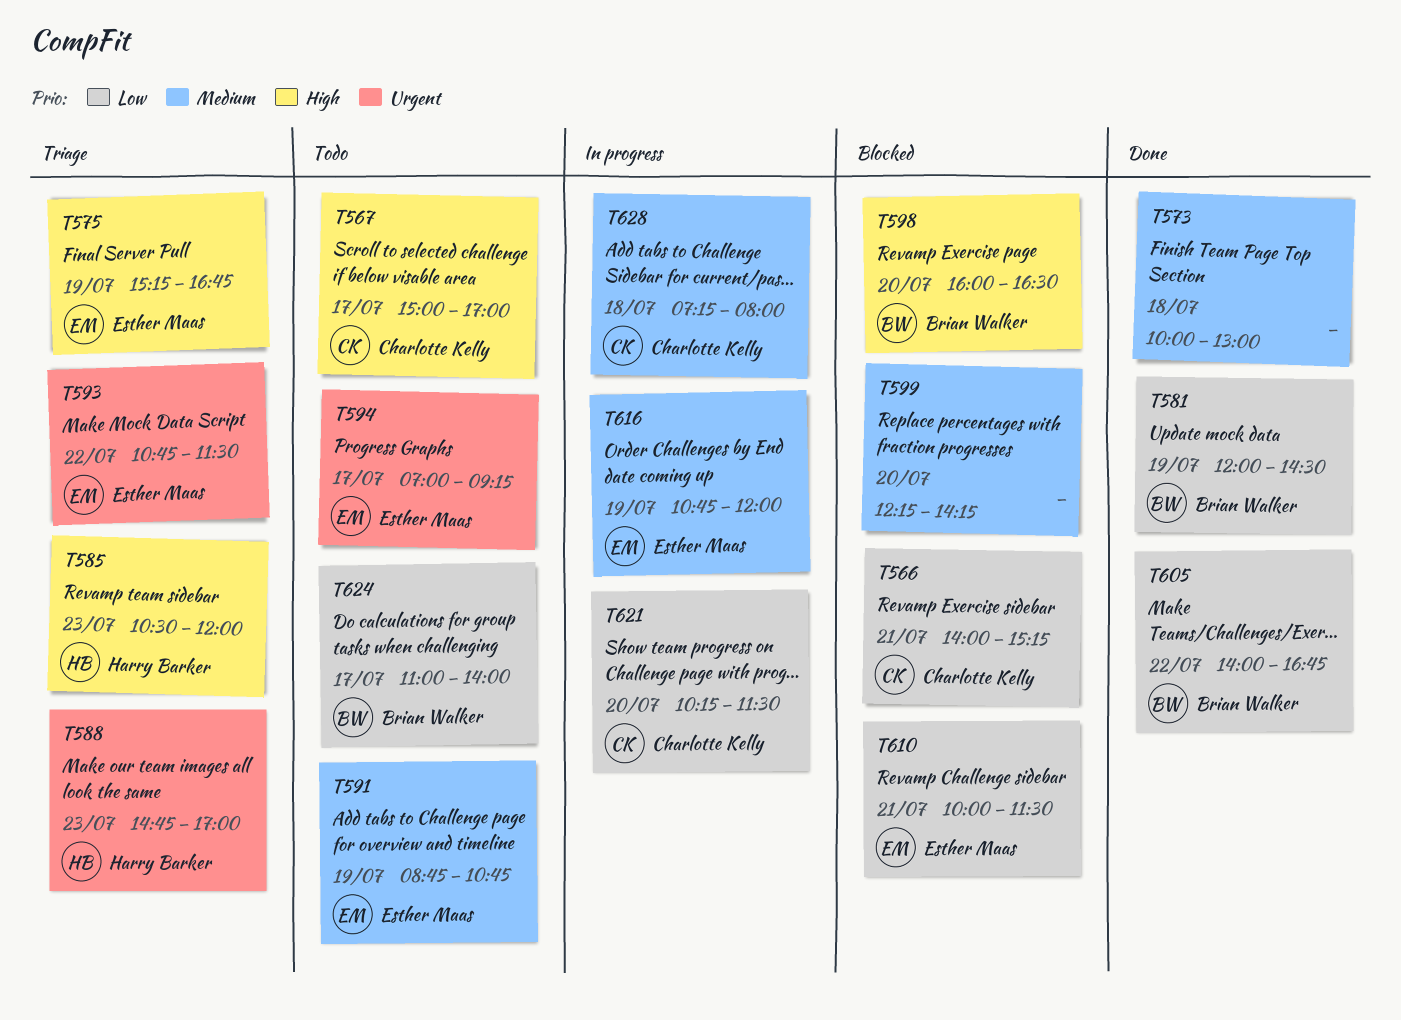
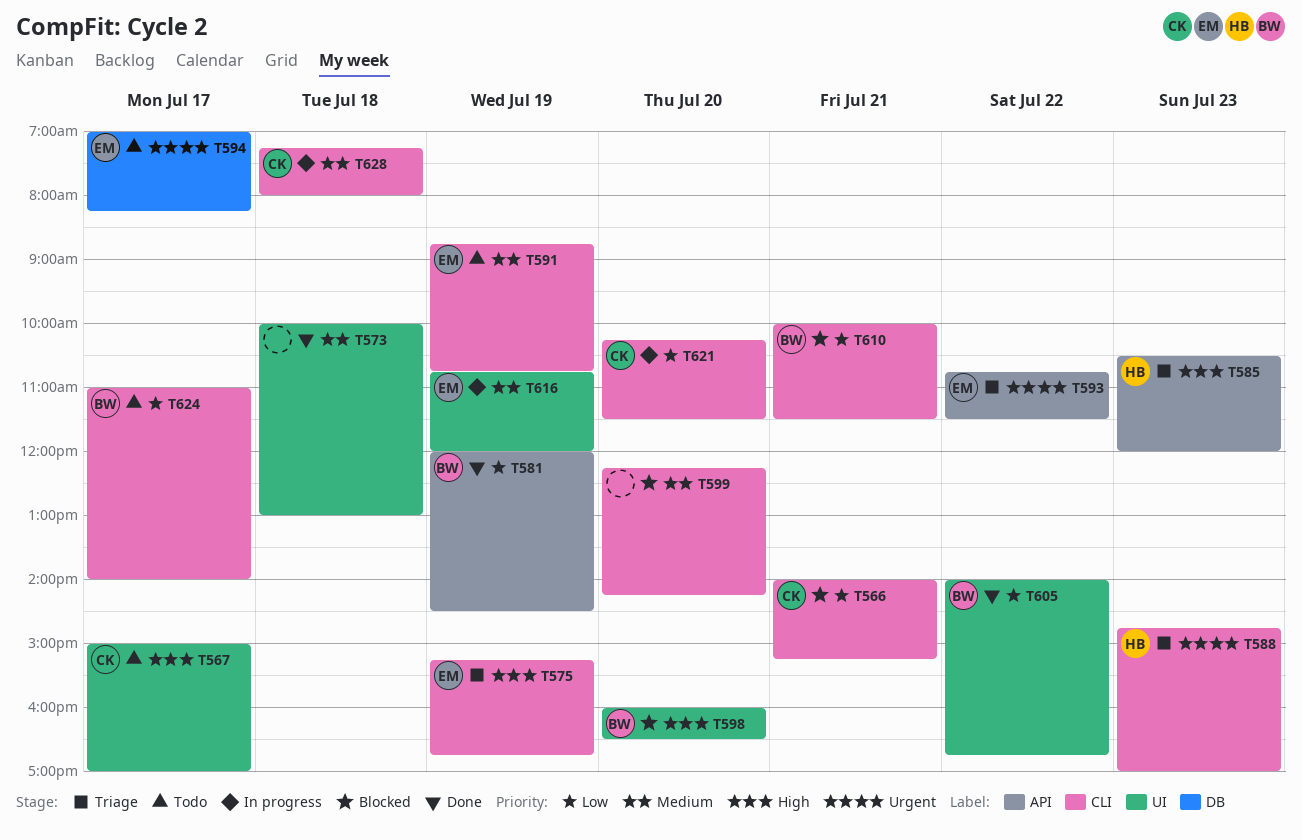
T594, ends: 09:15 -> 08:15
T610, owner: Esther Maas -> Brian Walker

